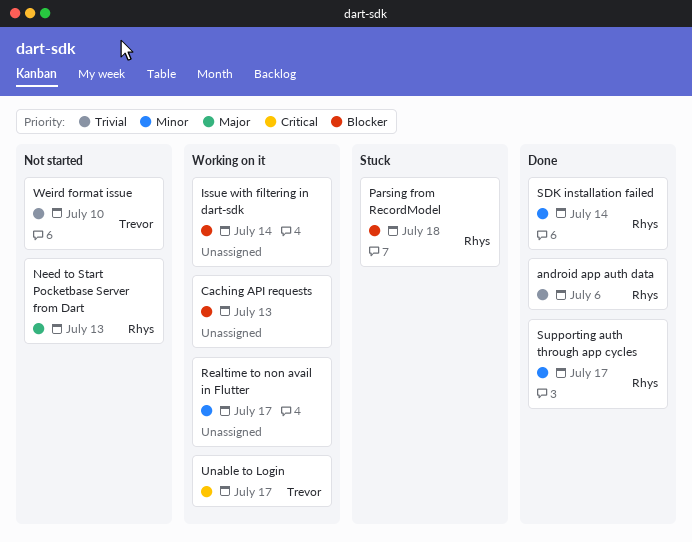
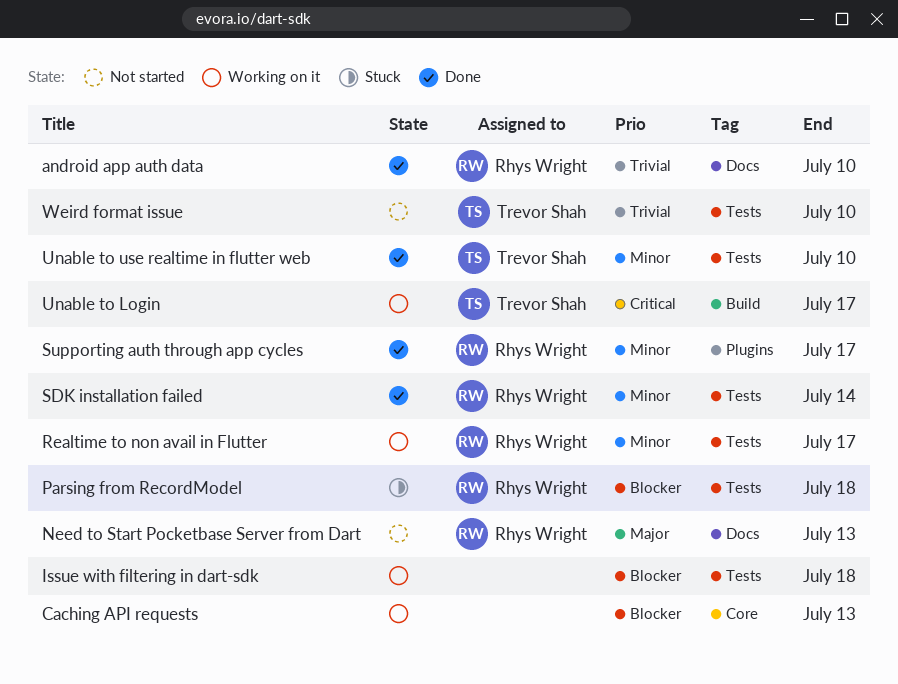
android app auth data, due: Jul 6 -> Jul 10
Issue with filtering in dart-sdk, due: Jul 14 -> Jul 18
Realtime to non avail in Flutter, owner: none -> Rhys Wright
Unable to use realtime in flutter web: none -> present

